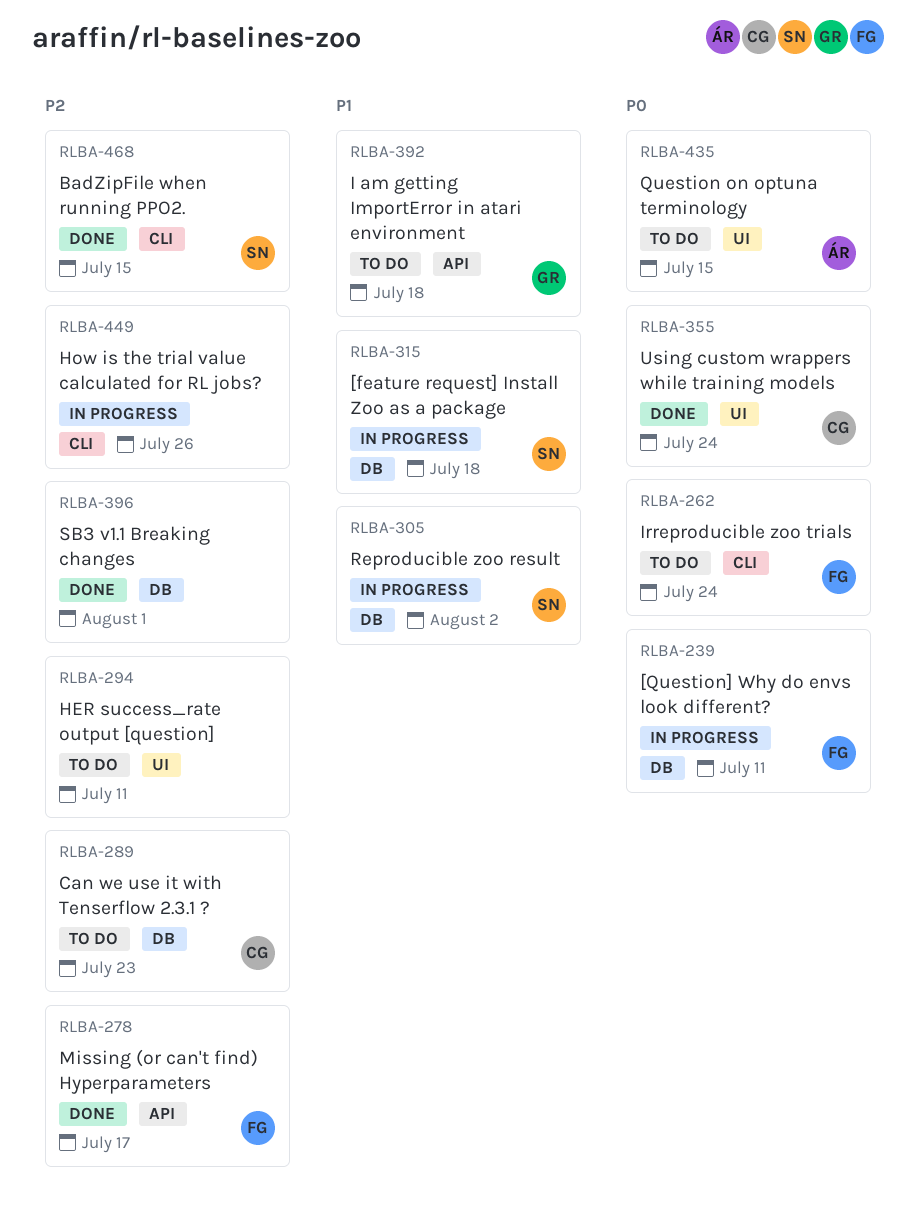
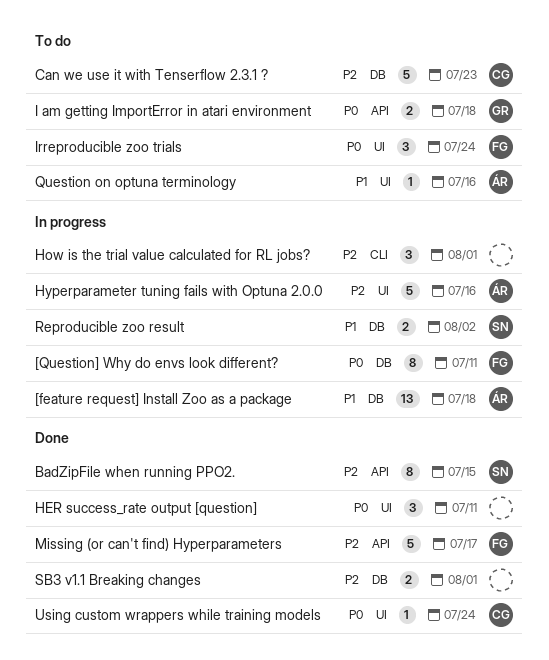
[feature request] Install Zoo as a package, owner: SN -> ÁR
BadZipFile when running PPO2., label: CLI -> API
HER success_rate output [question], status: To do -> Done
HER success_rate output [question], priority: P2 -> P0
How is the trial value calculated for RL jobs?, due: Jul 26 -> Aug 1
Hyperparameter tuning fails with Optuna 2.0.0: none -> present
I am getting ImportError in atari environment, priority: P1 -> P0
Irreproducible zoo trials, label: CLI -> UI
Question on optuna terminology, priority: P0 -> P1
Question on optuna terminology, due: Jul 15 -> Jul 16

